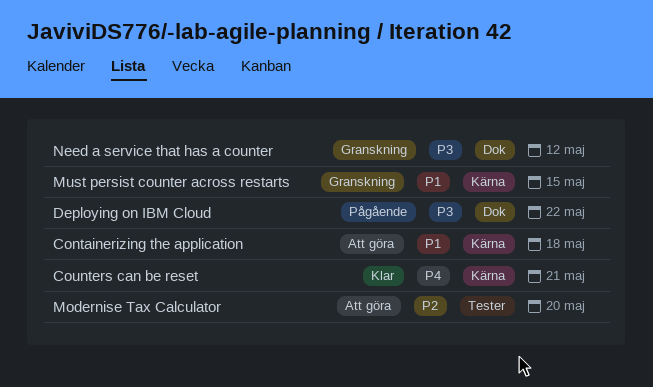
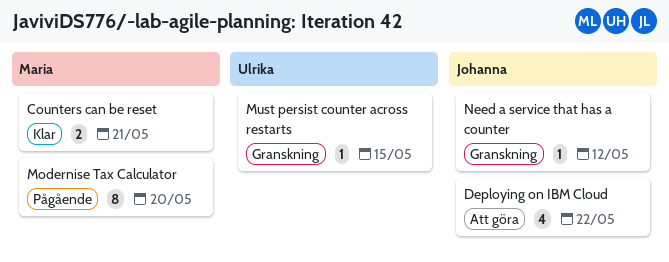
Containerizing the application: present -> none
Deploying on IBM Cloud, status: Pågående -> Att göra
Modernise Tax Calculator, status: Att göra -> Pågående

